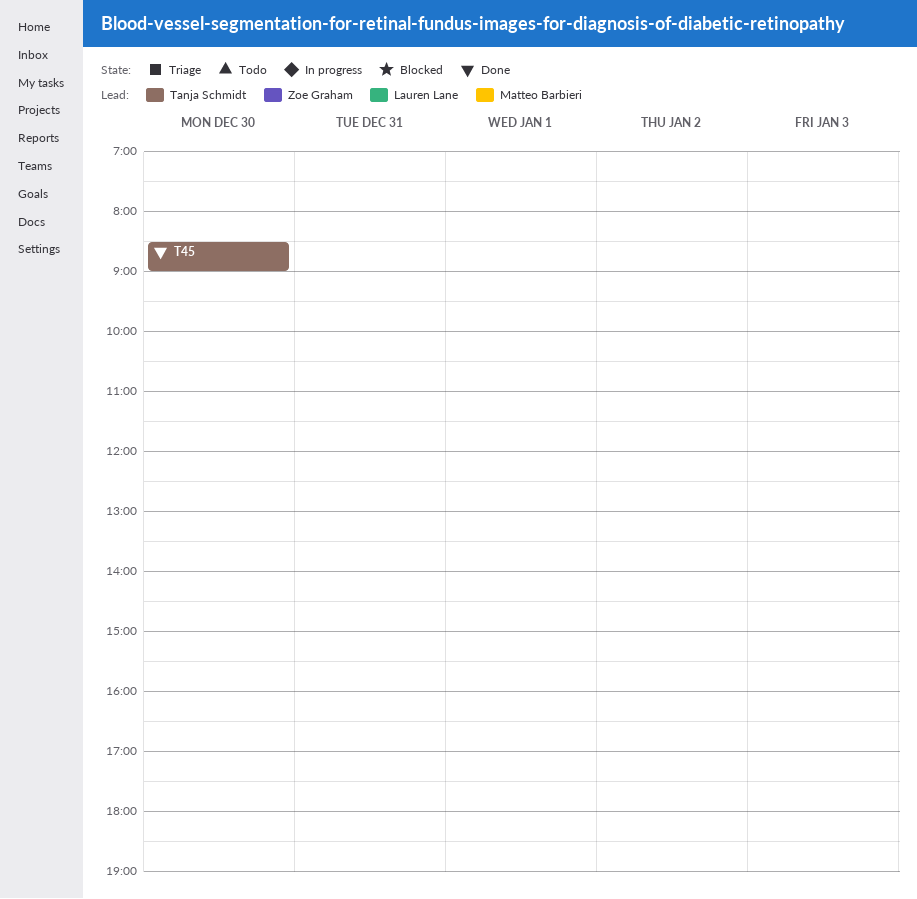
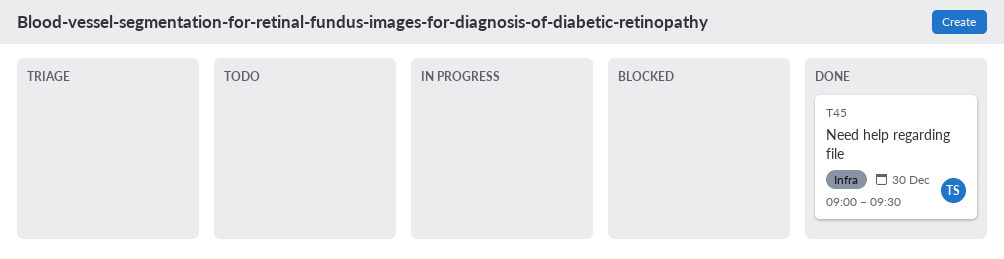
T45, begins: 08:30 -> 09:00
T45, ends: 09:00 -> 09:30

